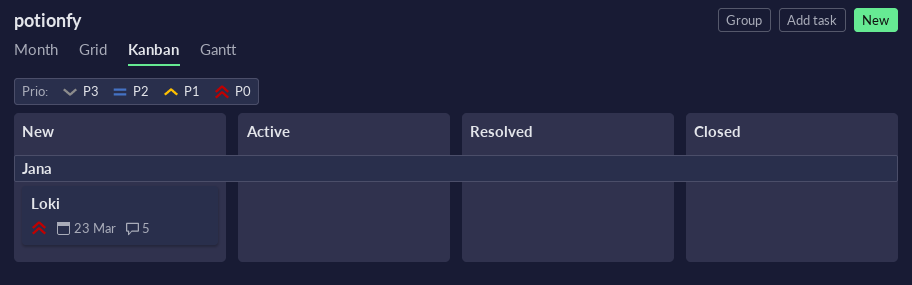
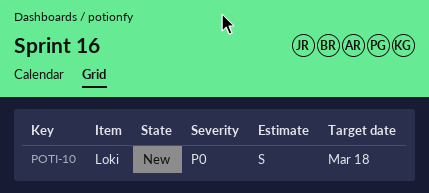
Loki, due: Mar 23 -> Mar 18

